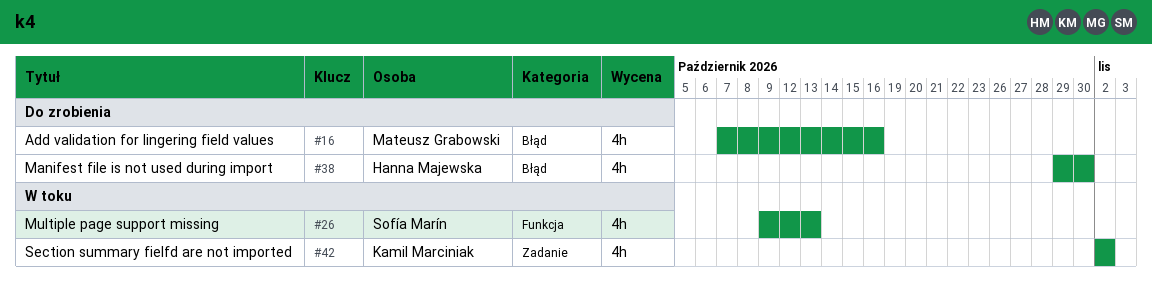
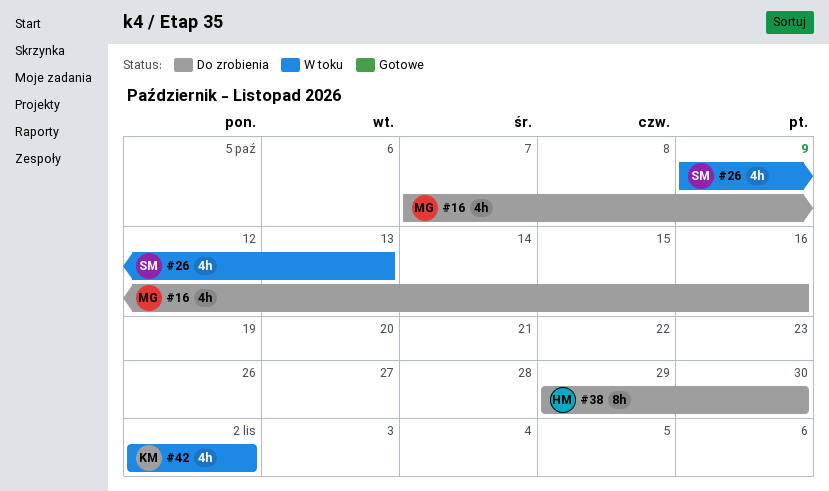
#38, estimate: 4h -> 8h

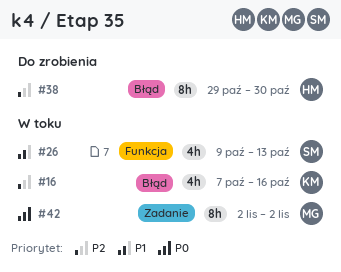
#16, status: Do zrobienia -> W toku
#16, owner: MG -> KM
#42, owner: KM -> MG
#42, estimate: 4h -> 8h

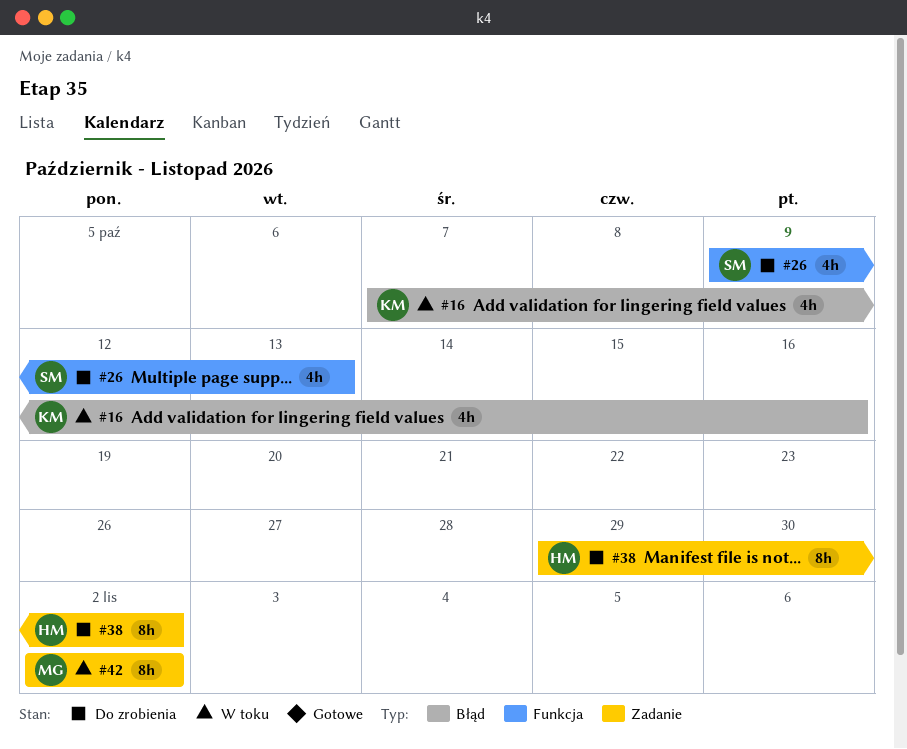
#26, status: W toku -> Do zrobienia
#38, label: Błąd -> Zadanie
#38, due: Oct 30 -> Nov 2

